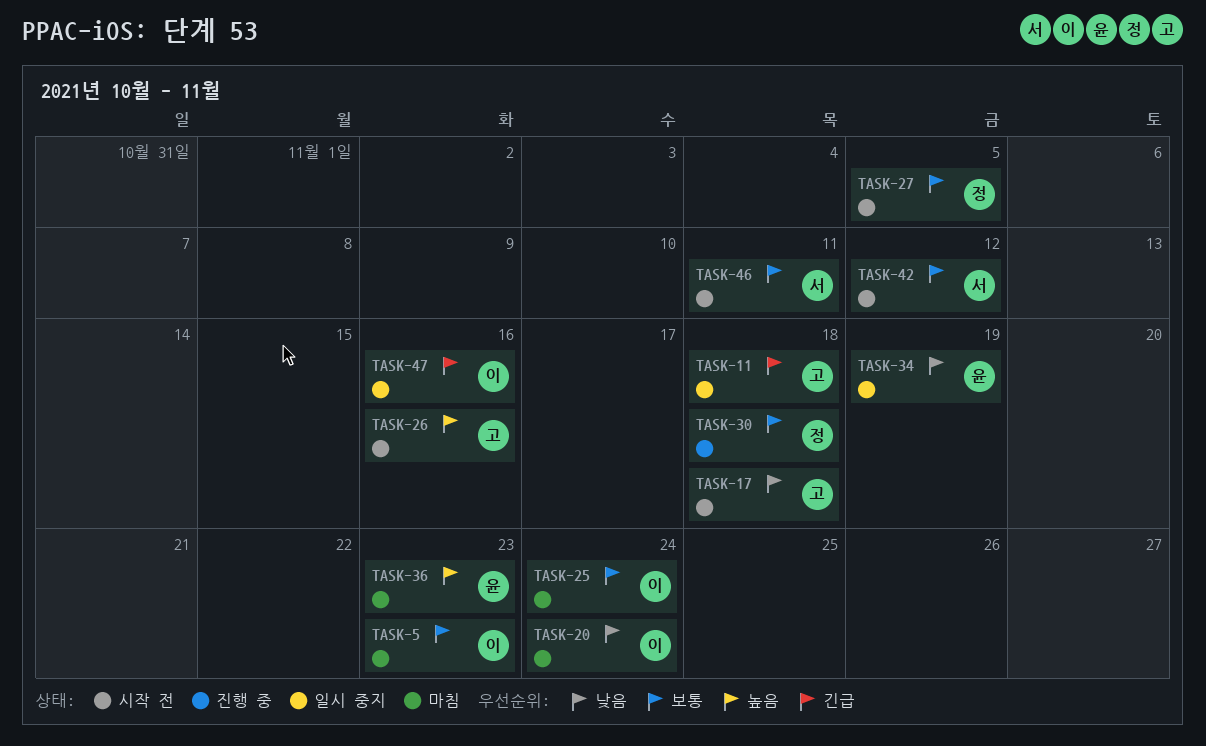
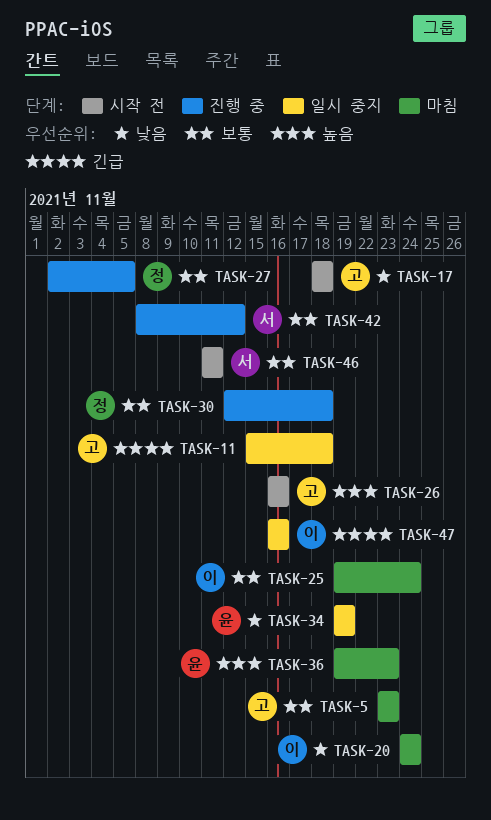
TASK-5, owner: 이 -> 고
TASK-27, status: 시작 전 -> 진행 중
TASK-42, status: 시작 전 -> 진행 중

